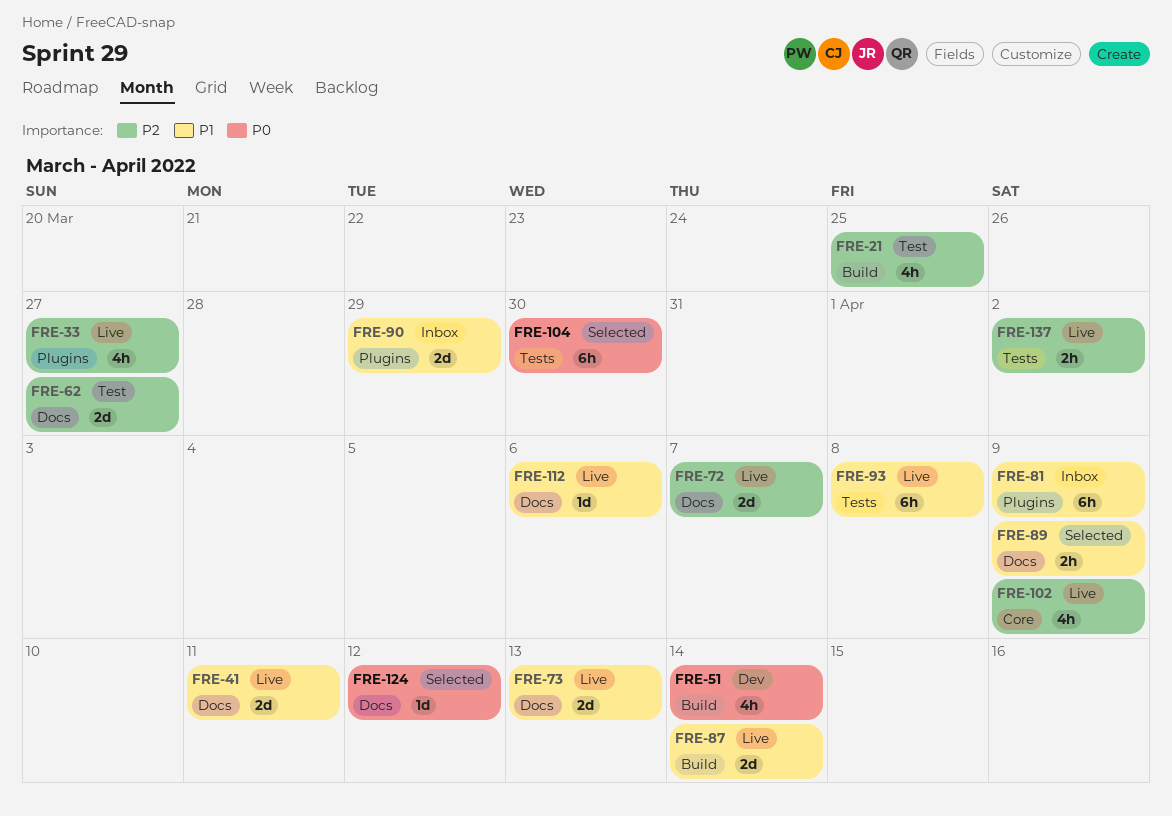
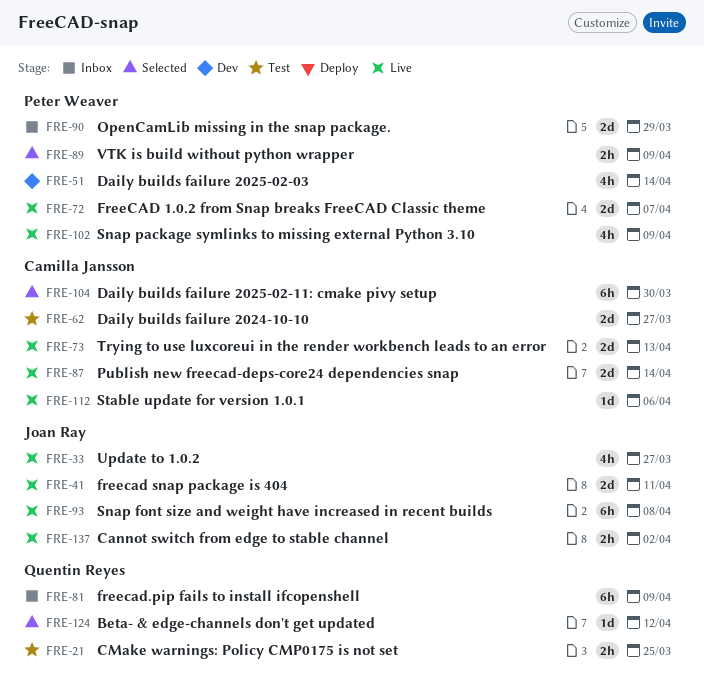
FRE-21, estimate: 4h -> 2h

